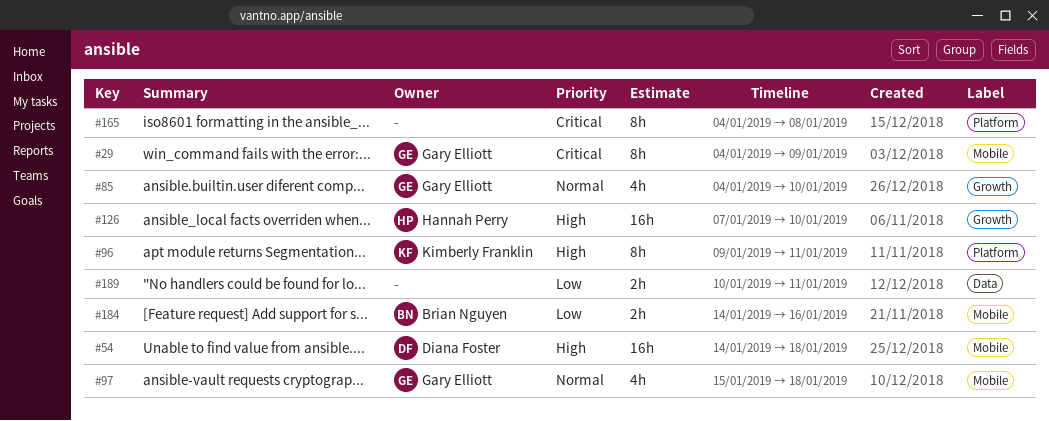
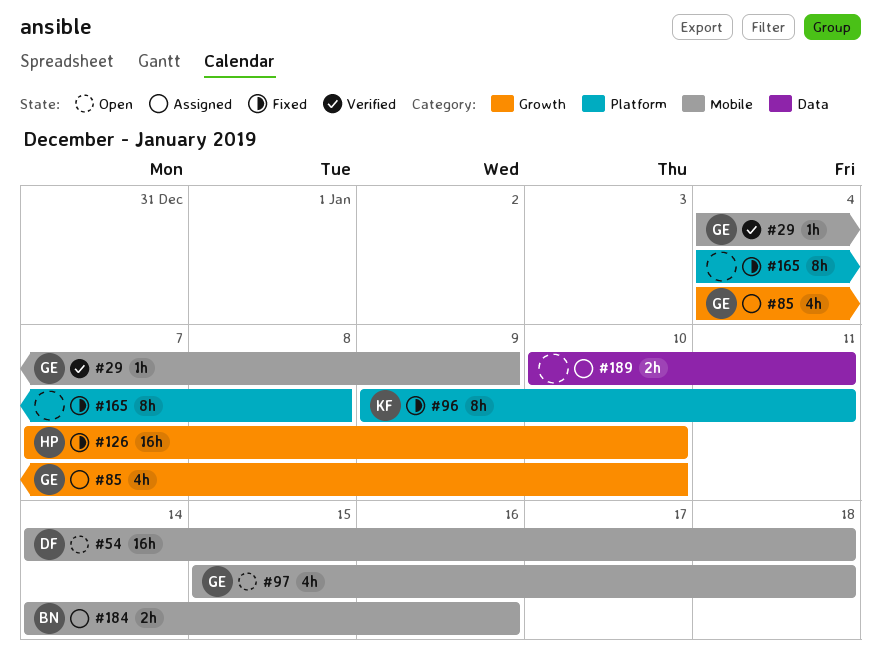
#29, estimate: 8h -> 1h

